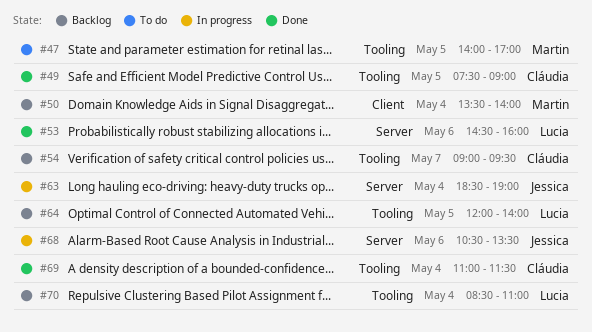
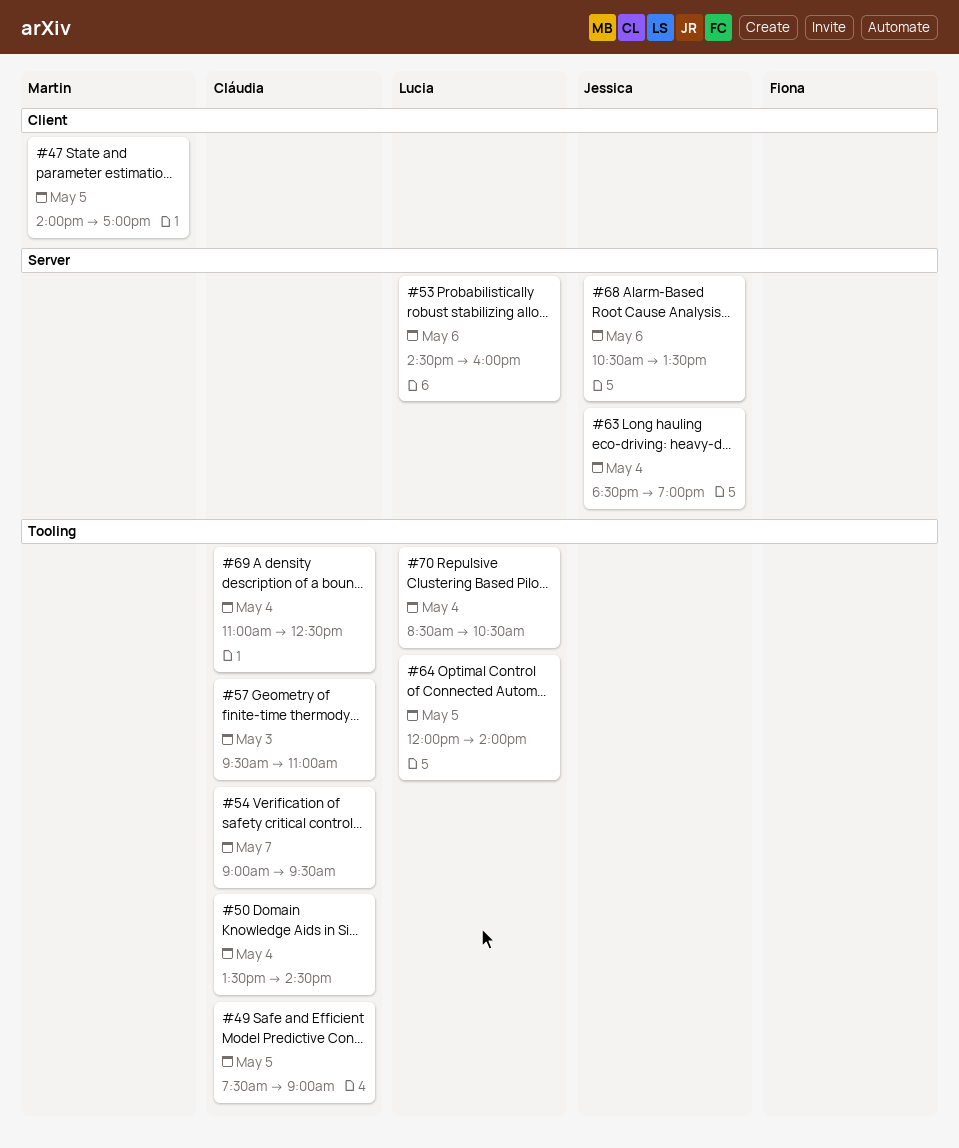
#47, label: Tooling -> Client
#50, owner: Martin -> Cláudia
#50, label: Client -> Tooling
#50, ends: 14:00 -> 14:30
#57: none -> present
#69, ends: 11:30 -> 12:30
#70, ends: 11:00 -> 10:30

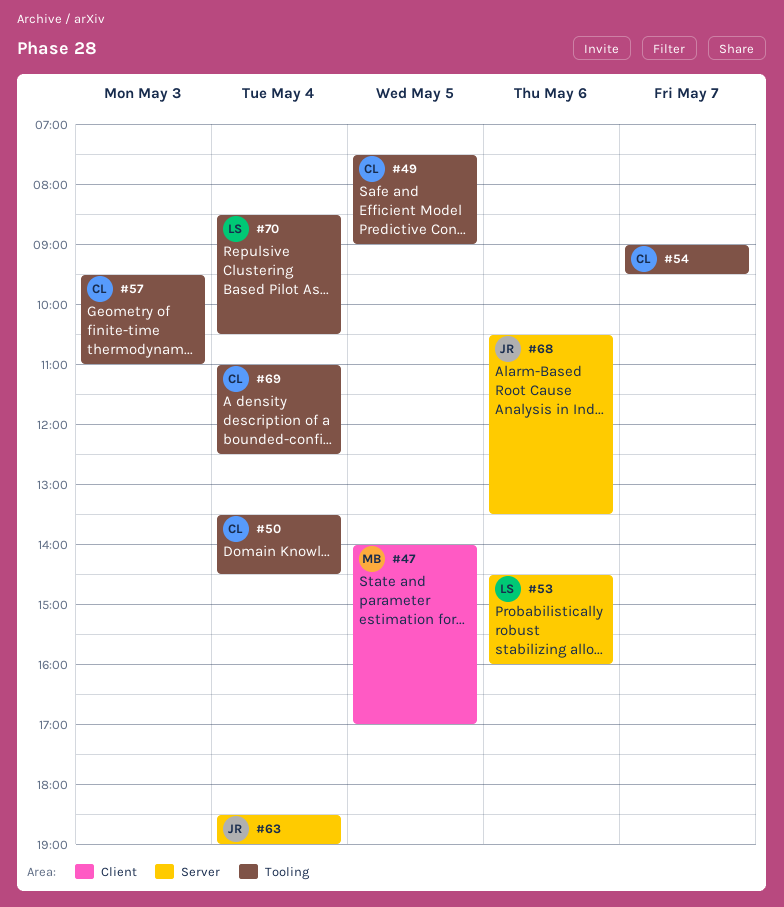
#64: present -> none

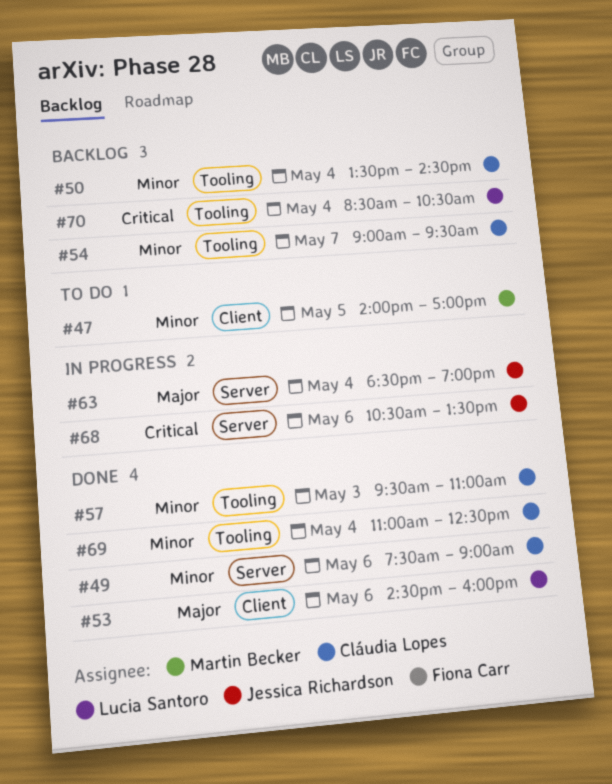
#49, label: Tooling -> Server
#49, day: May 5 -> May 6
#53, label: Server -> Client

